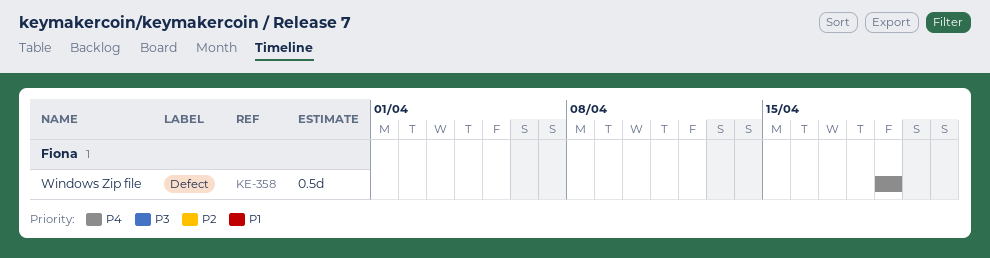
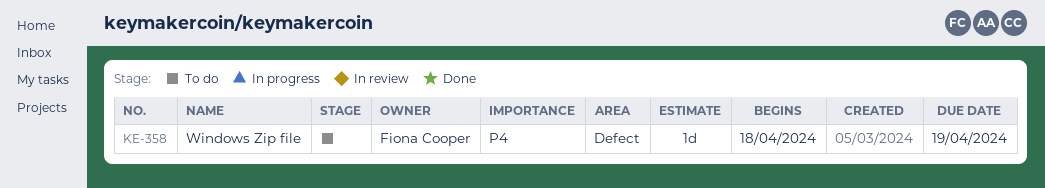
KE-358, estimate: 0.5d -> 1d
KE-358, start: Apr 19 -> Apr 18

